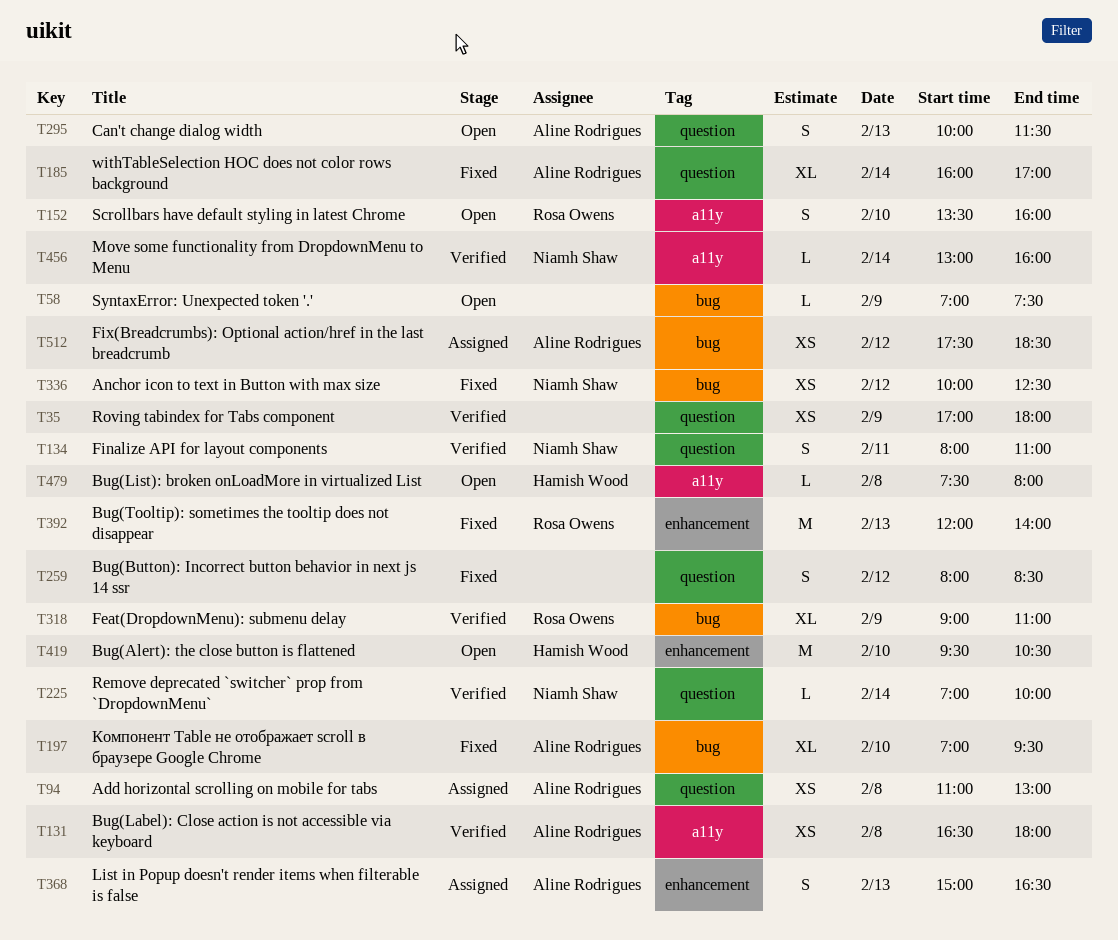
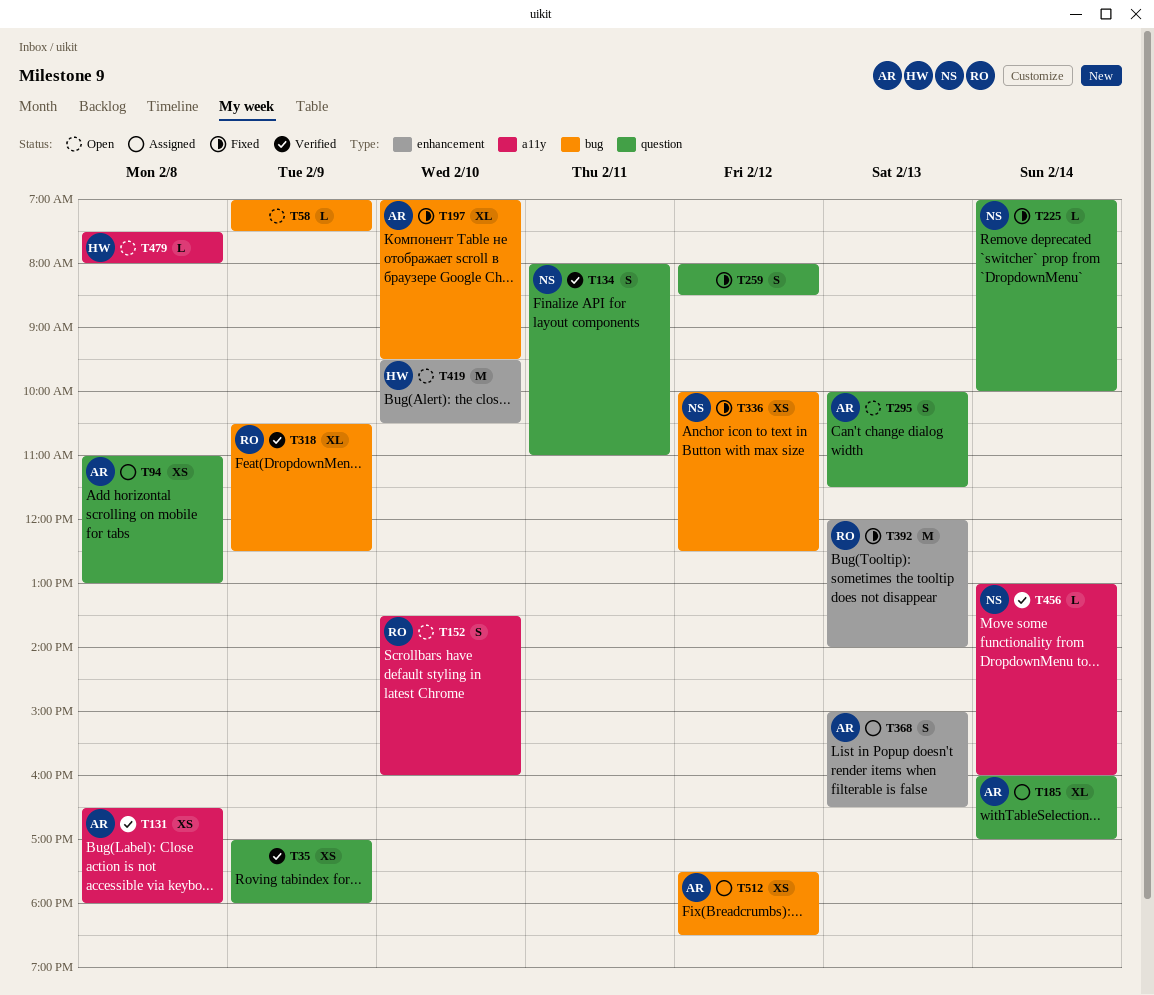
T185, status: Fixed -> Assigned
T225, status: Verified -> Fixed
T318, begins: 09:00 -> 10:30
T318, ends: 11:00 -> 12:30

